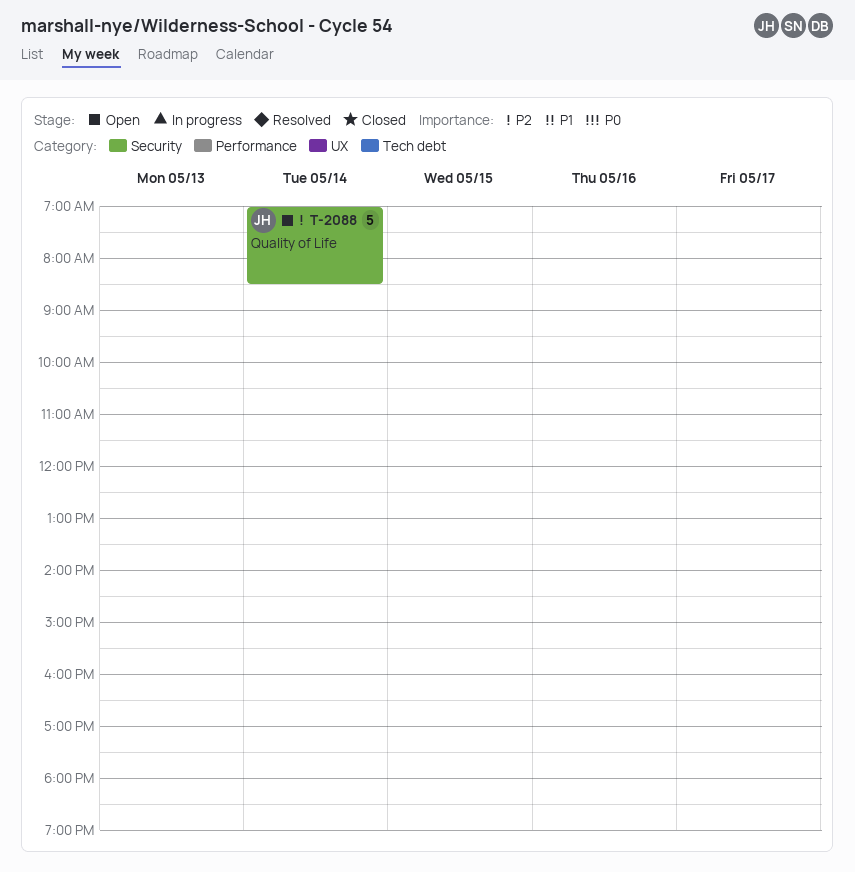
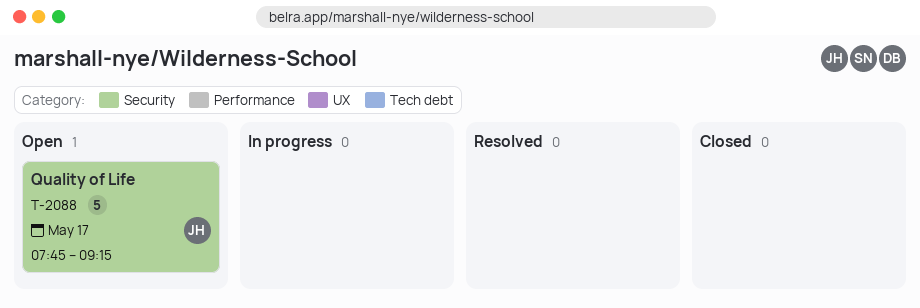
T-2088, day: May 14 -> May 17
T-2088, begins: 07:00 -> 07:45
T-2088, ends: 08:30 -> 09:15

